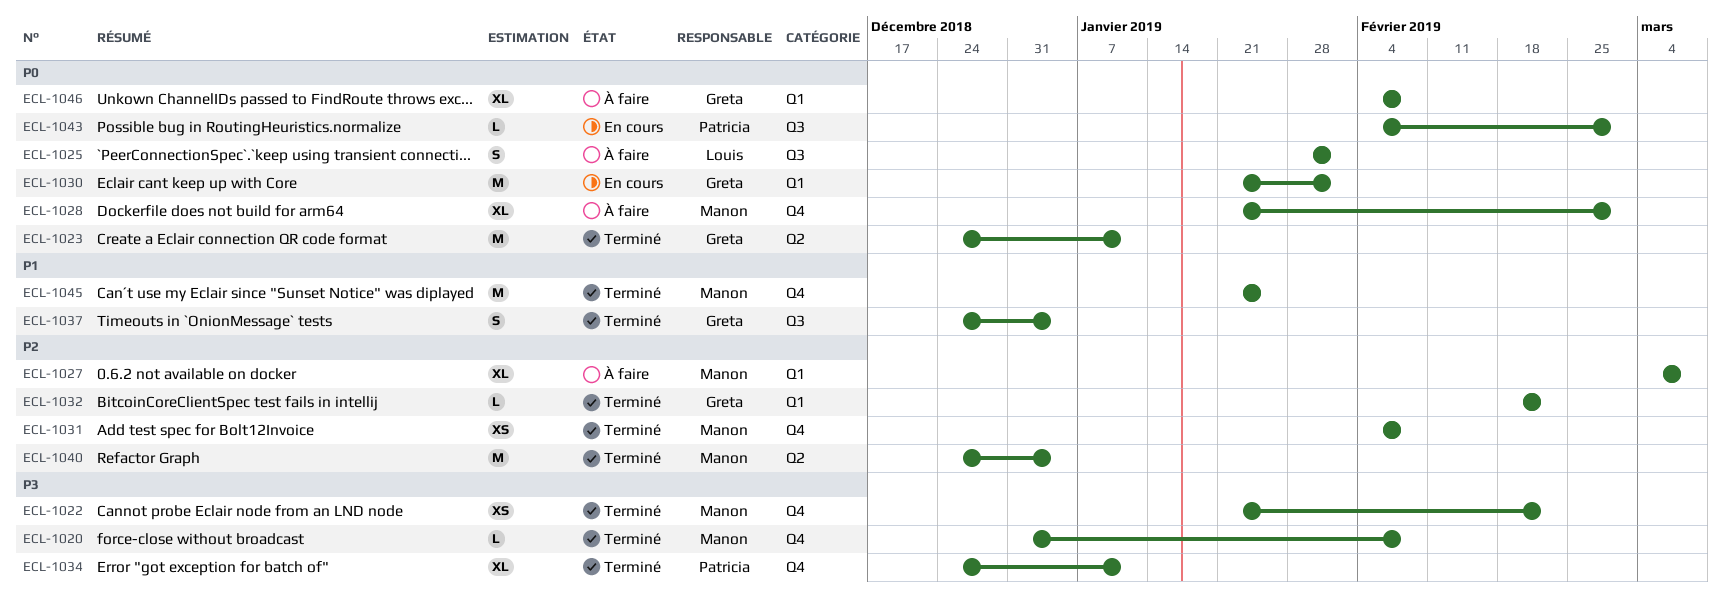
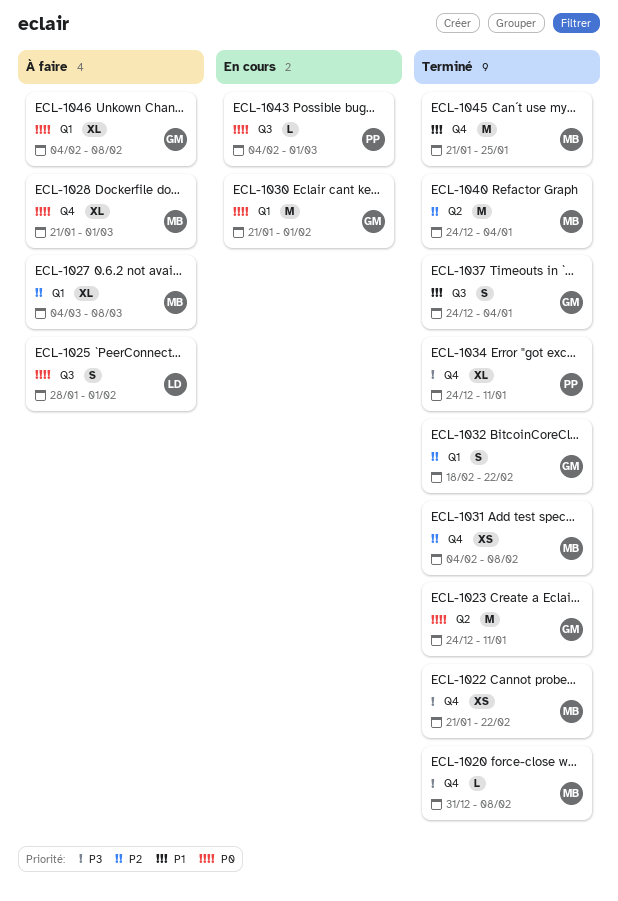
ECL-1032, estimate: L -> S

